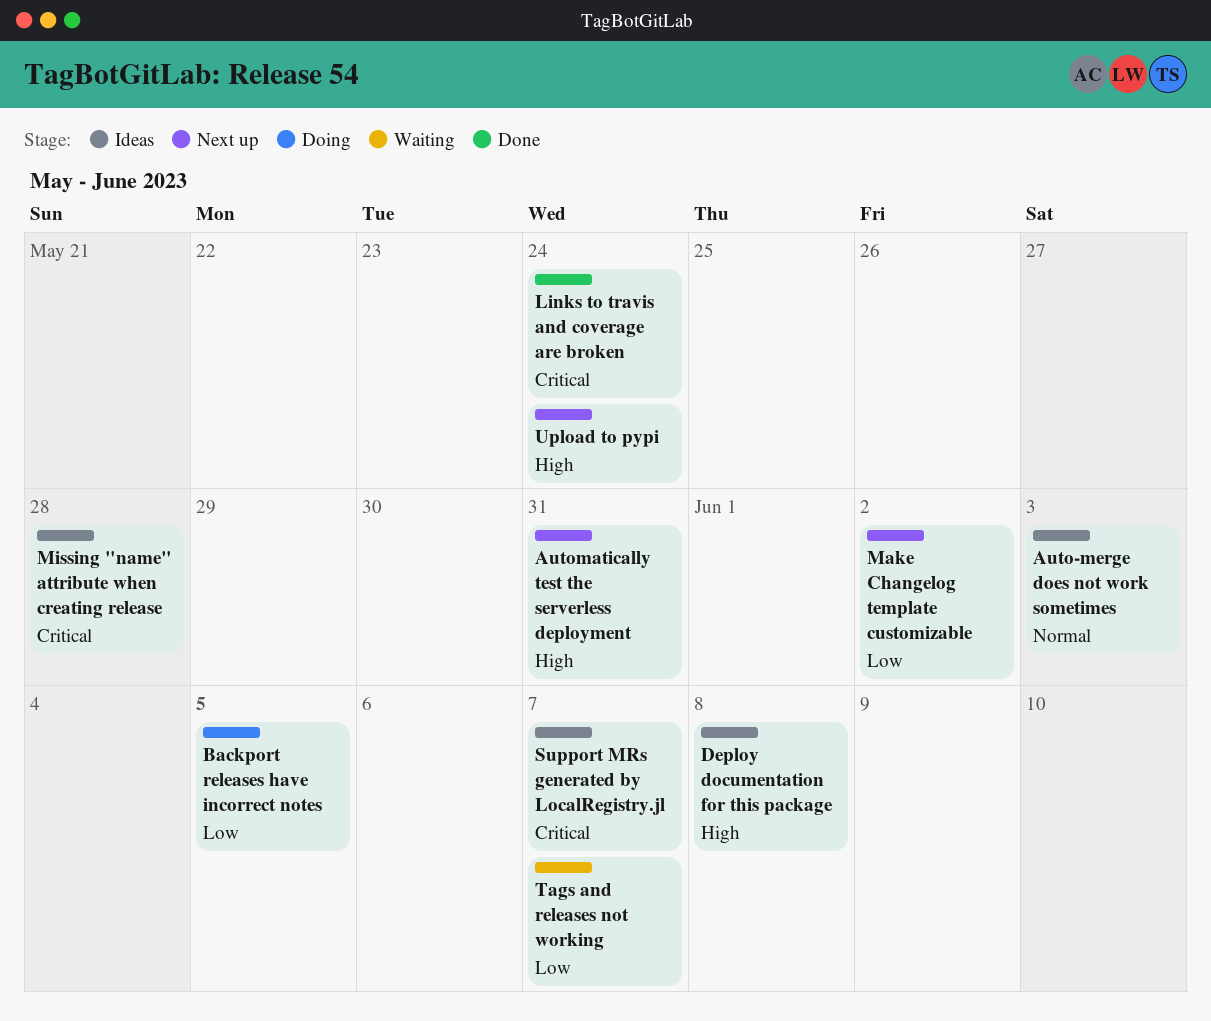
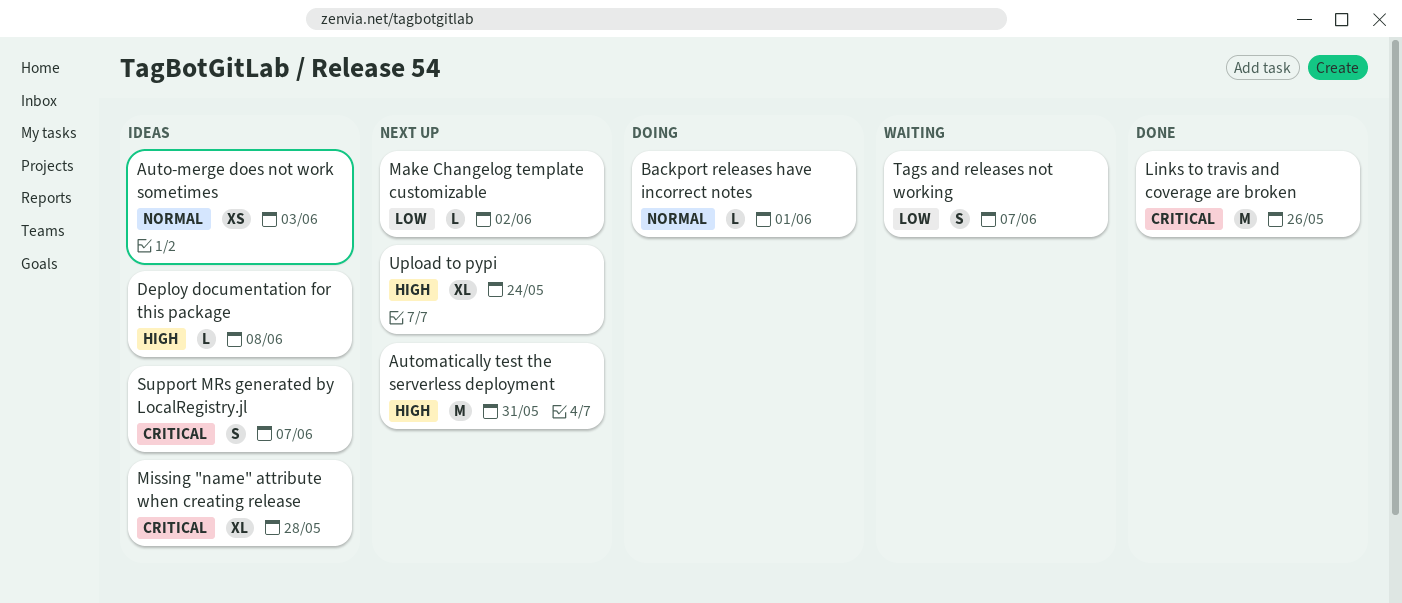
Backport releases have incorrect notes, priority: Low -> Normal
Backport releases have incorrect notes, due: Jun 5 -> Jun 1
Links to travis and coverage are broken, due: May 24 -> May 26

